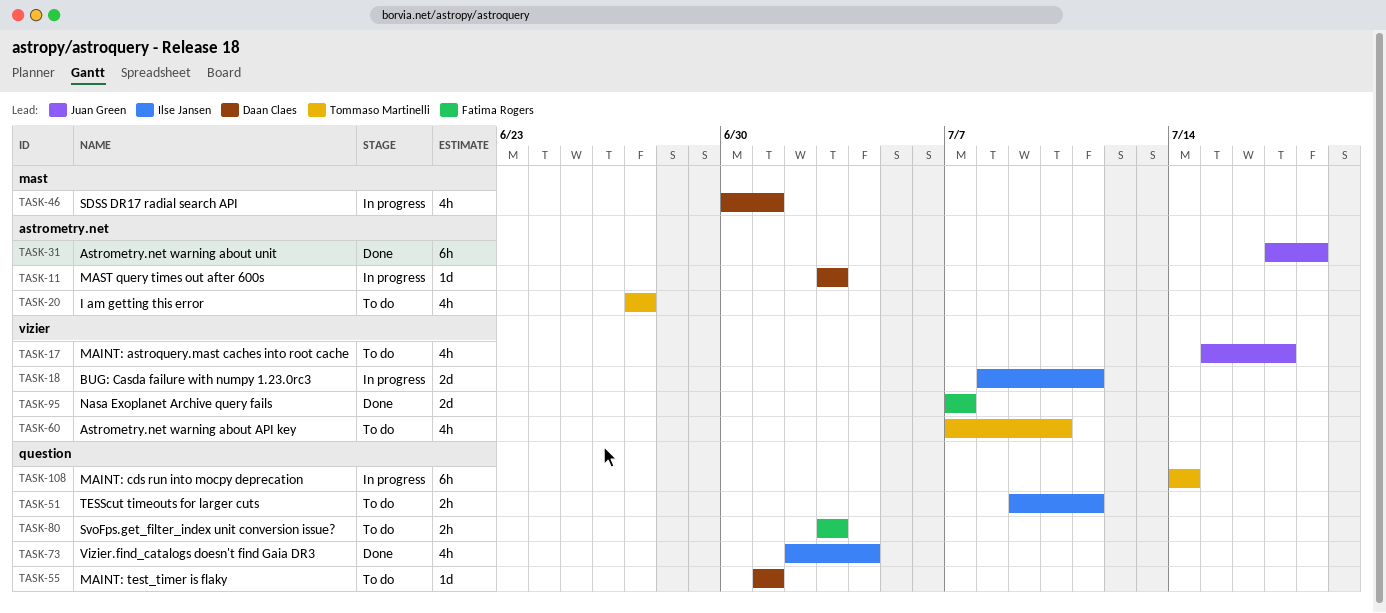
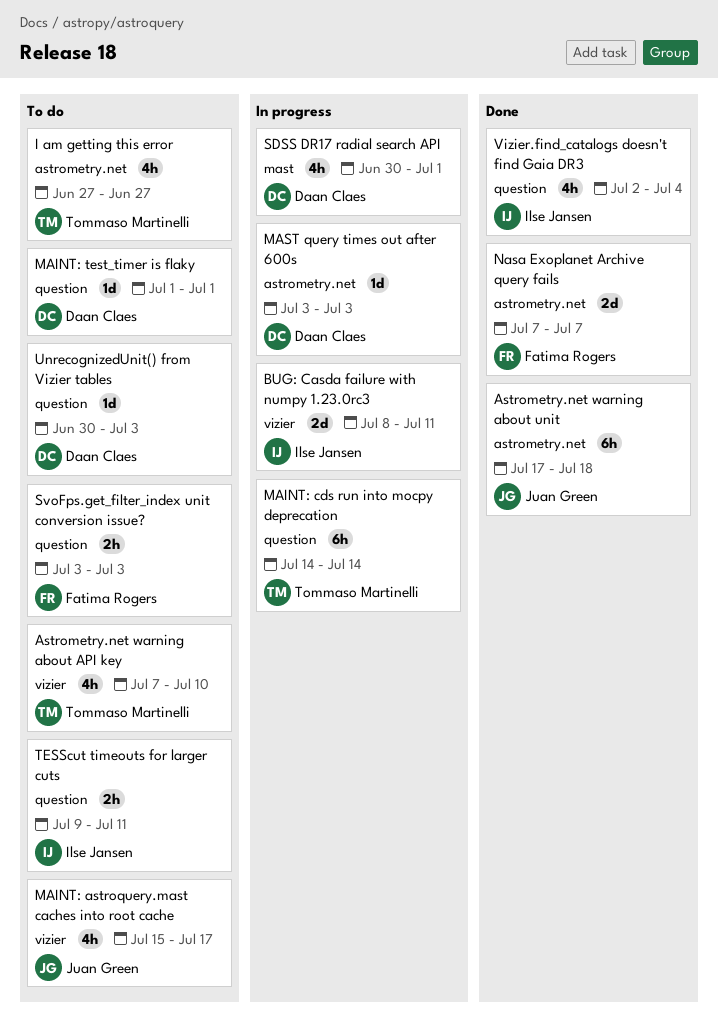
Nasa Exoplanet Archive query fails, label: vizier -> astrometry.net
UnrecognizedUnit() from Vizier tables: none -> present

